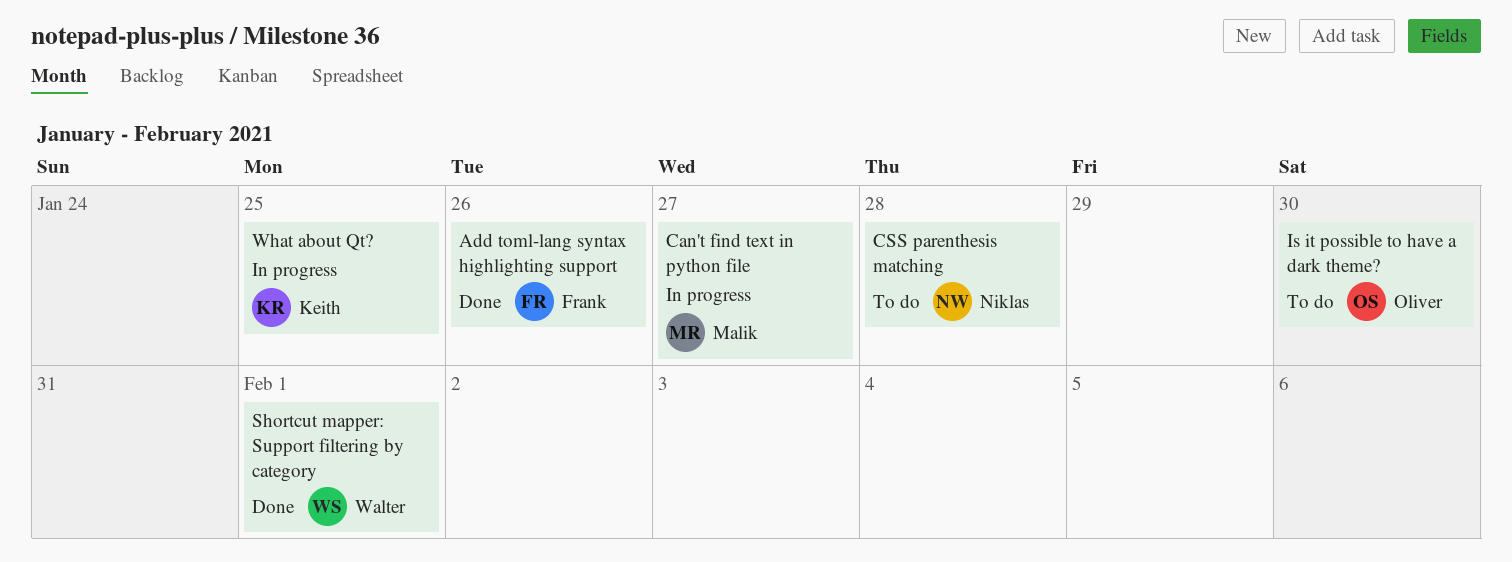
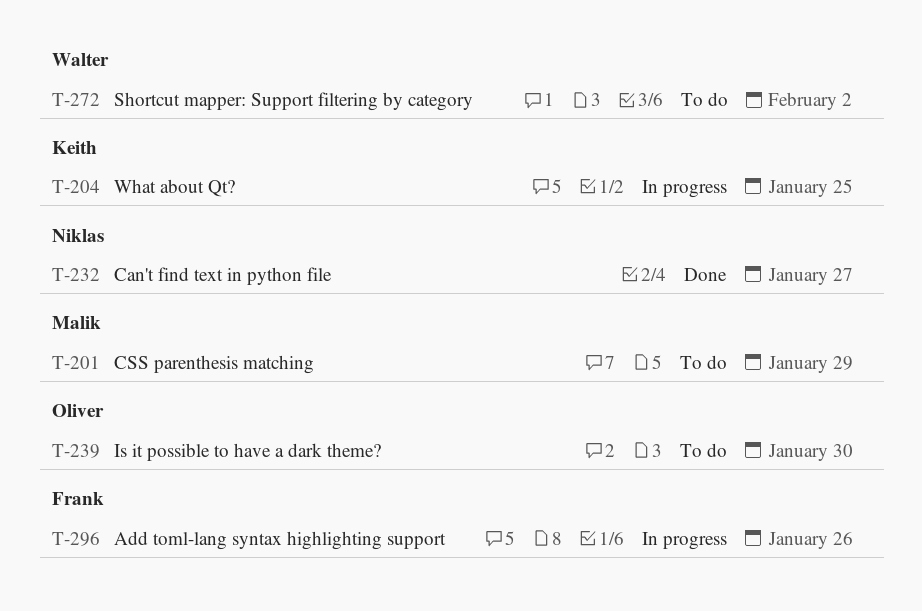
Add toml-lang syntax highlighting support, status: Done -> In progress
Can't find text in python file, status: In progress -> Done
Can't find text in python file, owner: Malik -> Niklas
CSS parenthesis matching, owner: Niklas -> Malik
CSS parenthesis matching, due: Jan 28 -> Jan 29
Shortcut mapper: Support filtering by category, status: Done -> To do
Shortcut mapper: Support filtering by category, due: Feb 1 -> Feb 2

